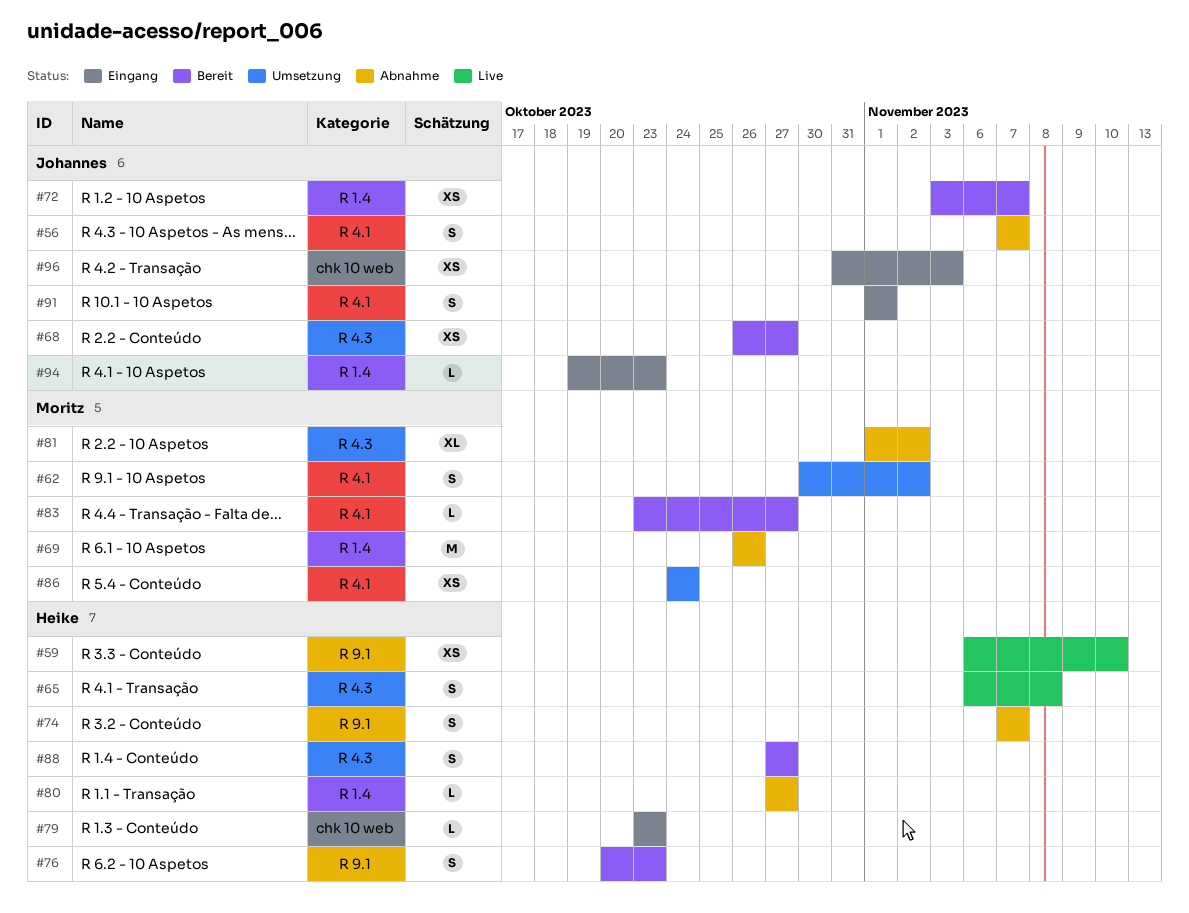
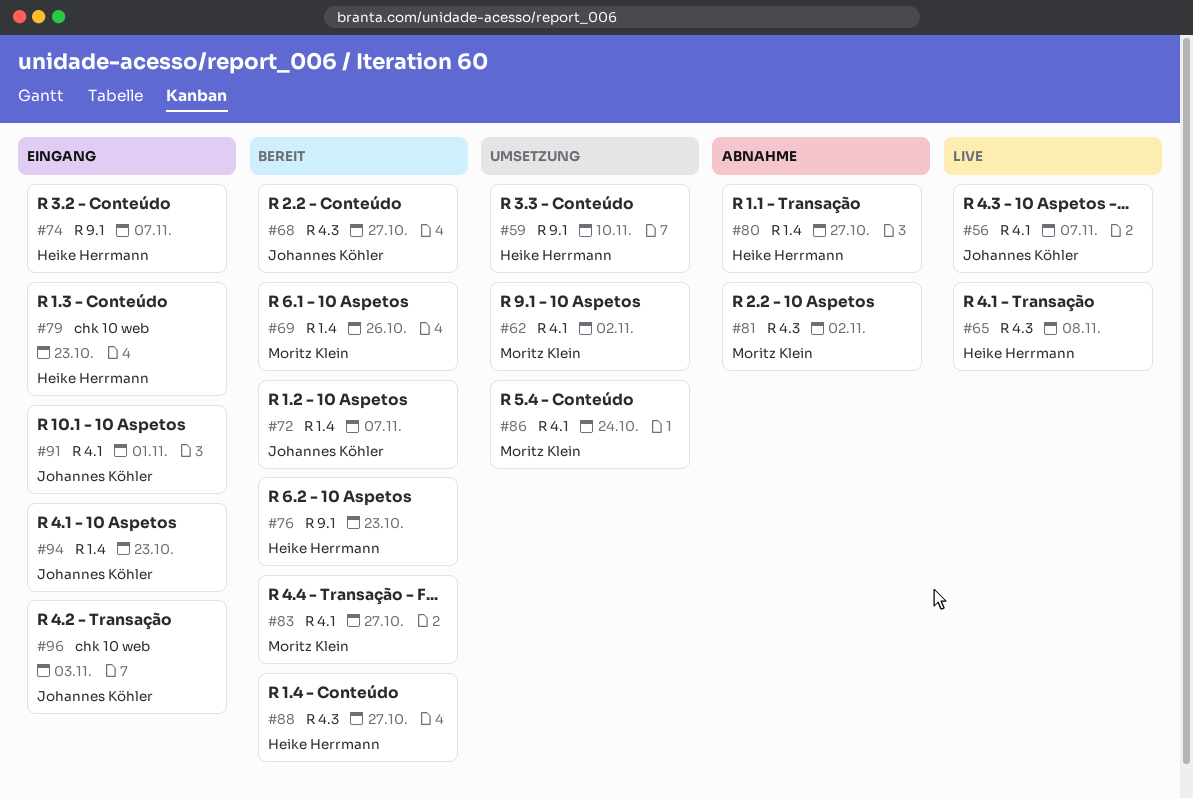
#56, status: Abnahme -> Live
#59, status: Live -> Umsetzung
#69, status: Abnahme -> Bereit
#74, status: Abnahme -> Eingang

